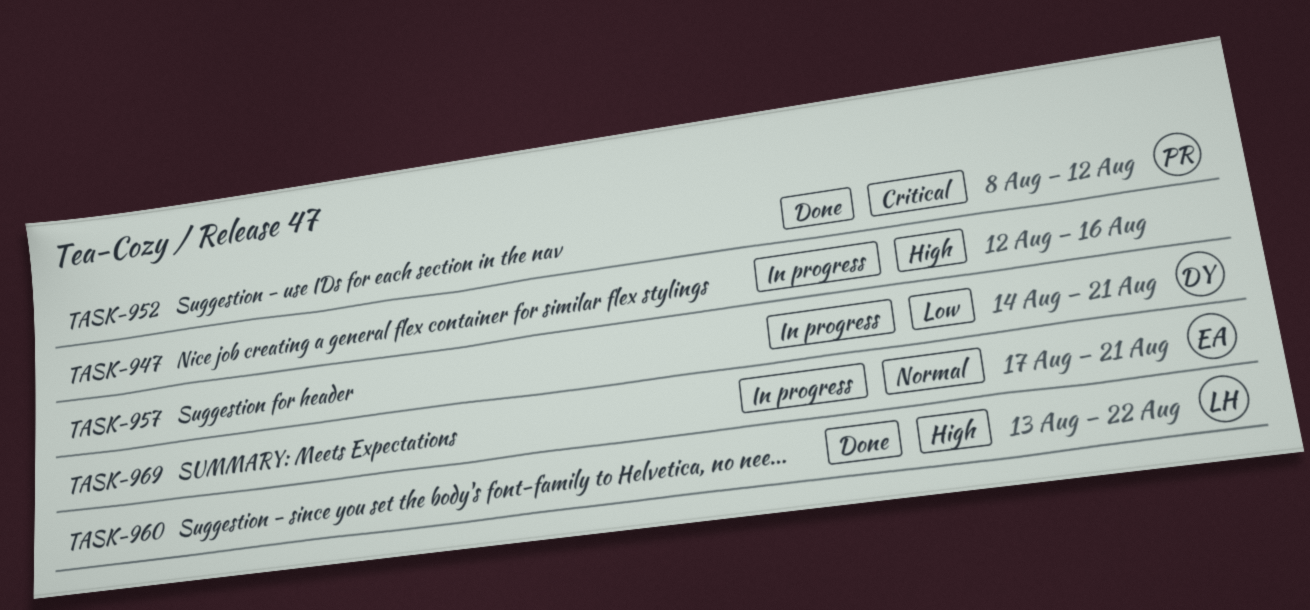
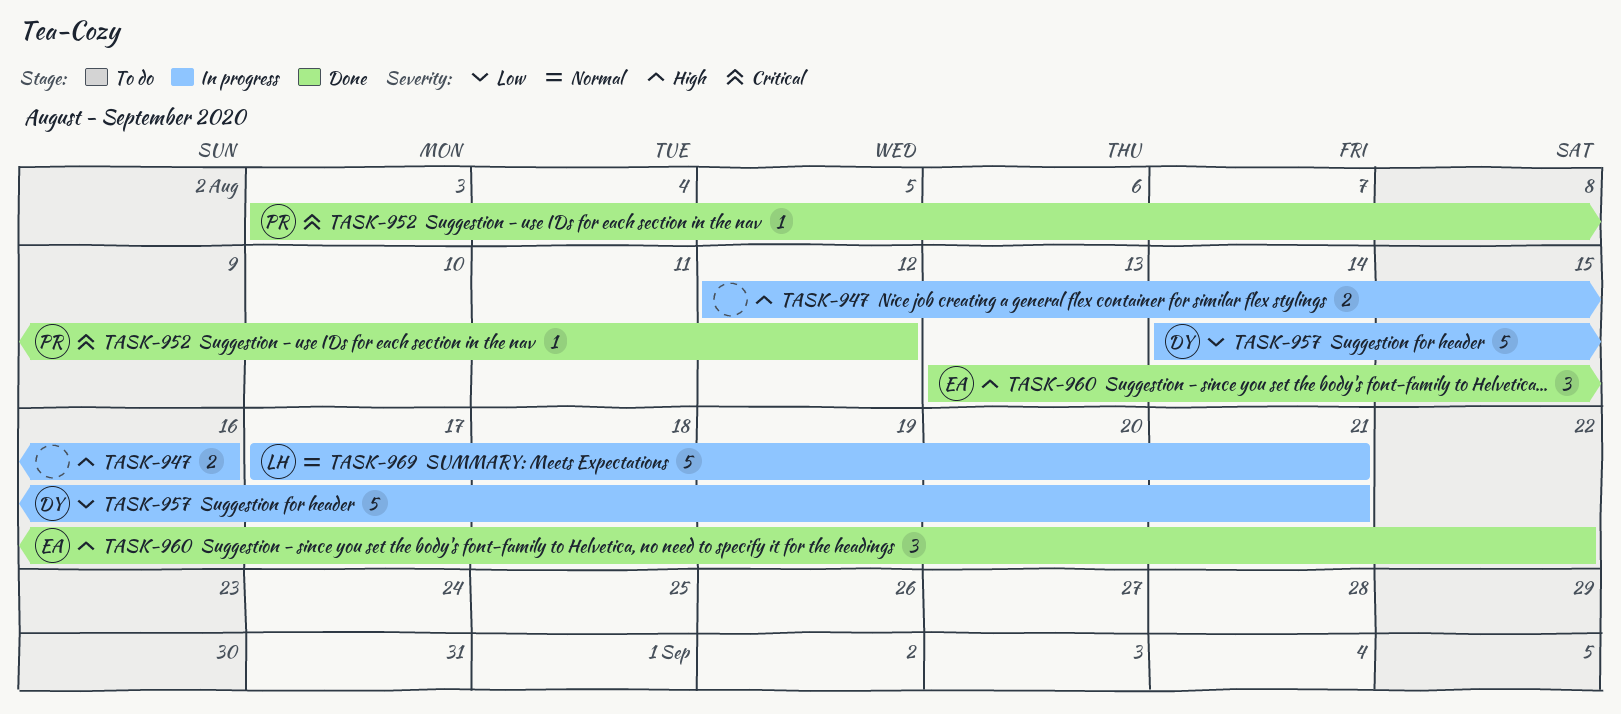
TASK-952, start: Aug 8 -> Aug 3
TASK-960, owner: LH -> EA
TASK-969, owner: EA -> LH

